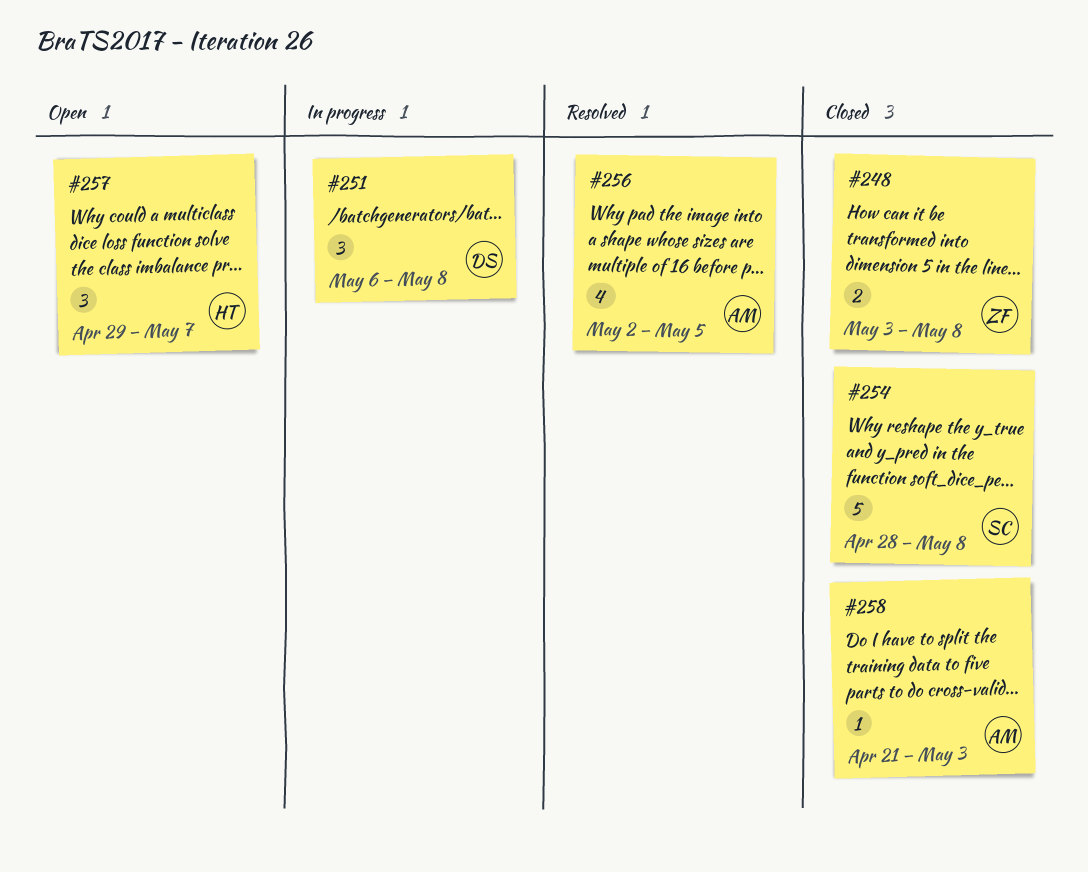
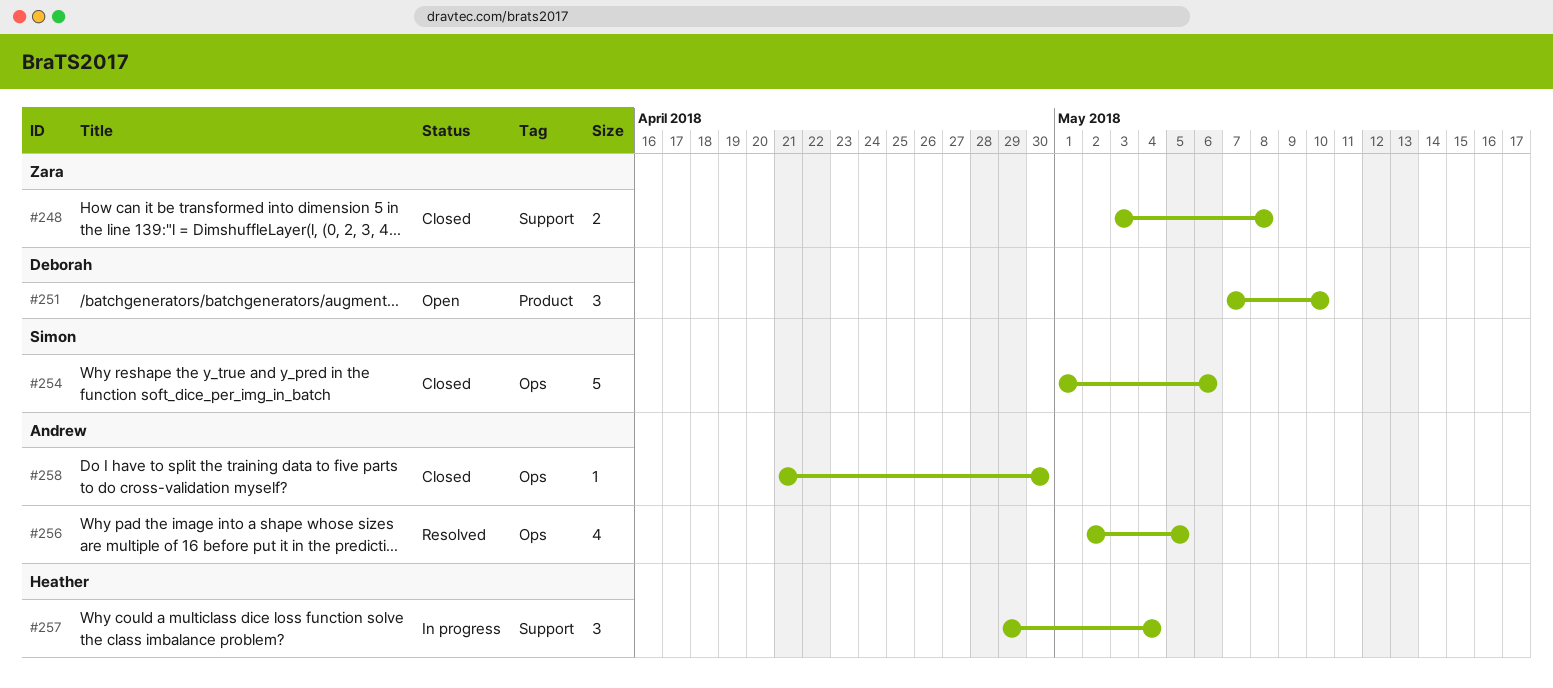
#251, status: In progress -> Open
#251, start: May 6 -> May 7
#251, due: May 8 -> May 10
#254, start: Apr 28 -> May 1
#254, due: May 8 -> May 6
#257, status: Open -> In progress
#257, due: May 7 -> May 4
#258, due: May 3 -> Apr 30

